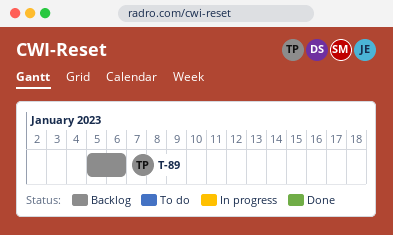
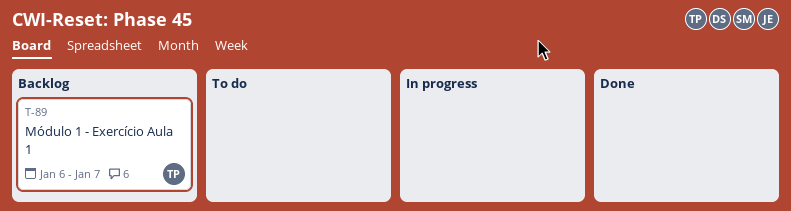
T-89, start: Jan 5 -> Jan 6
T-89, due: Jan 6 -> Jan 7

